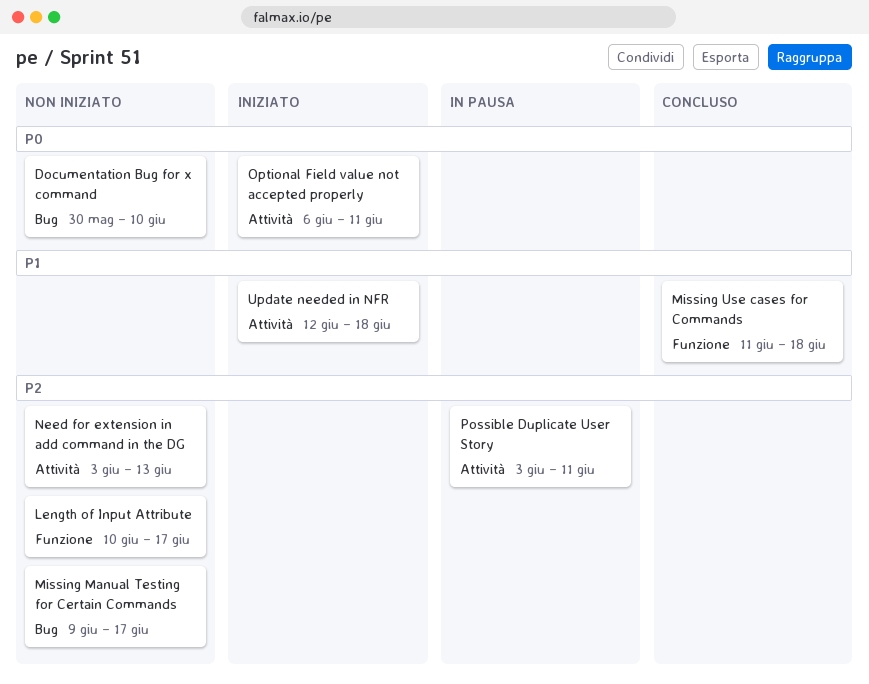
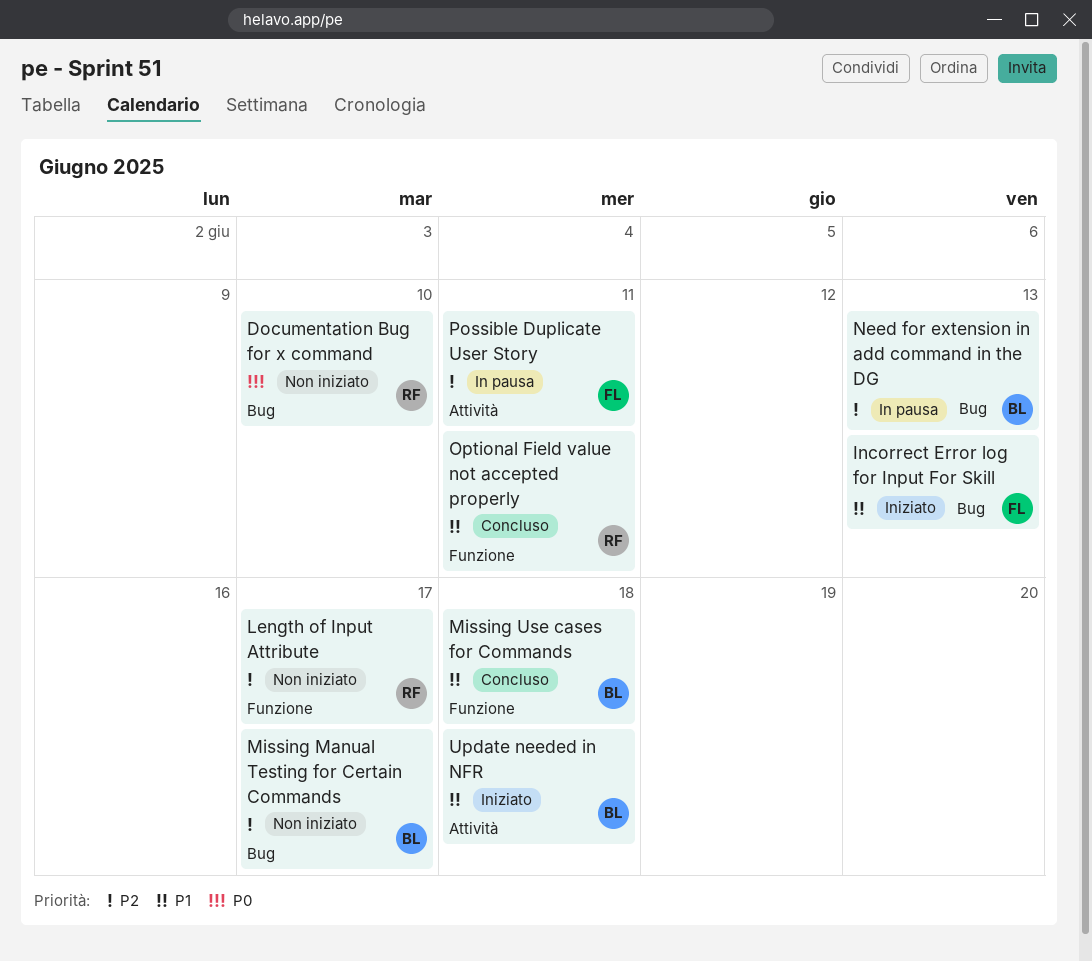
Incorrect Error log for Input For Skill: none -> present
Need for extension in add command in the DG, status: Non iniziato -> In pausa
Need for extension in add command in the DG, label: Attività -> Bug
Optional Field value not accepted properly, status: Iniziato -> Concluso
Optional Field value not accepted properly, priority: P0 -> P1
Optional Field value not accepted properly, label: Attività -> Funzione

